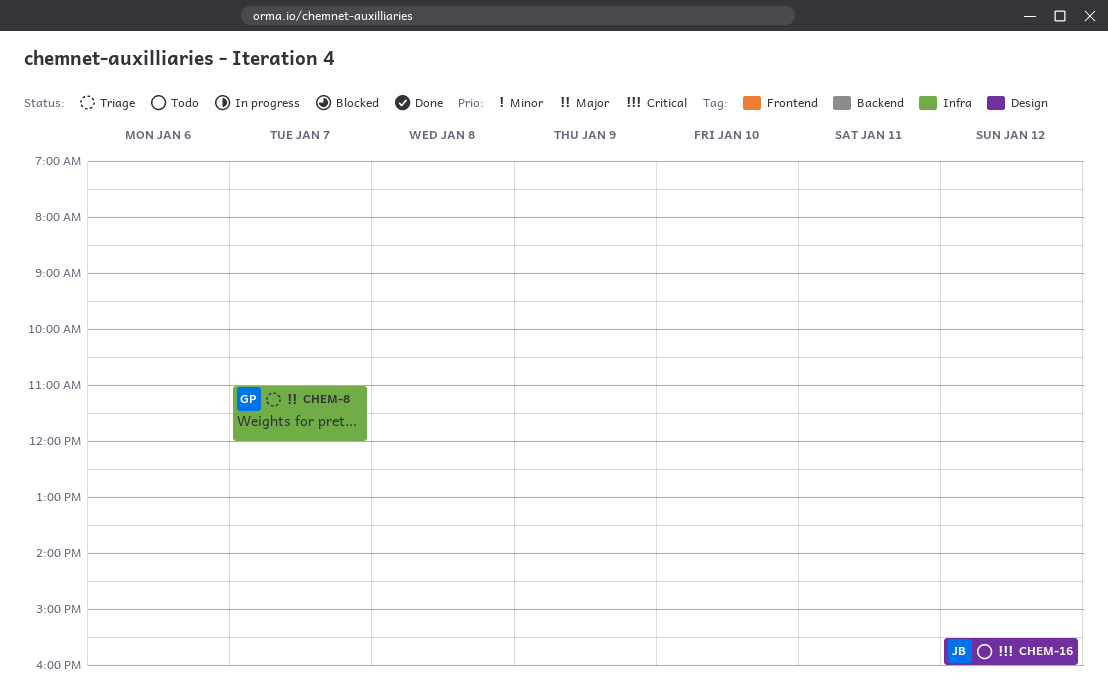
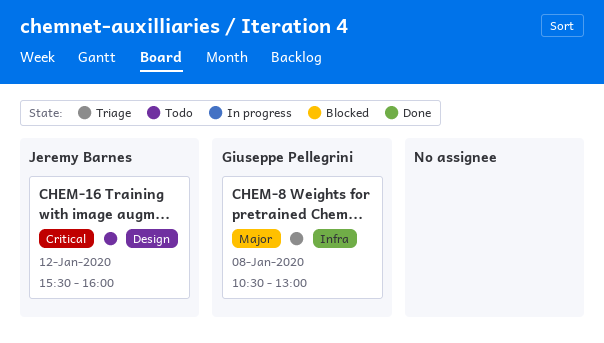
CHEM-8, day: Jan 7 -> Jan 8
CHEM-8, begins: 11:00 -> 10:30
CHEM-8, ends: 12:00 -> 13:00

